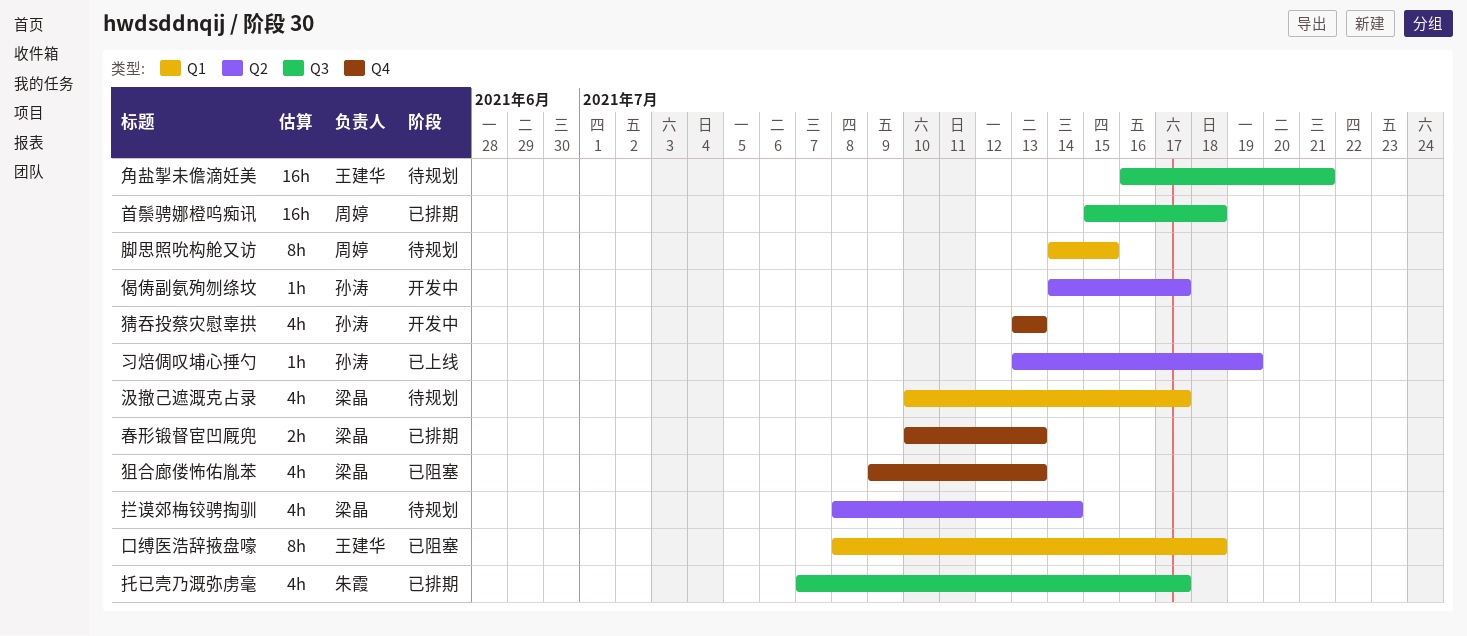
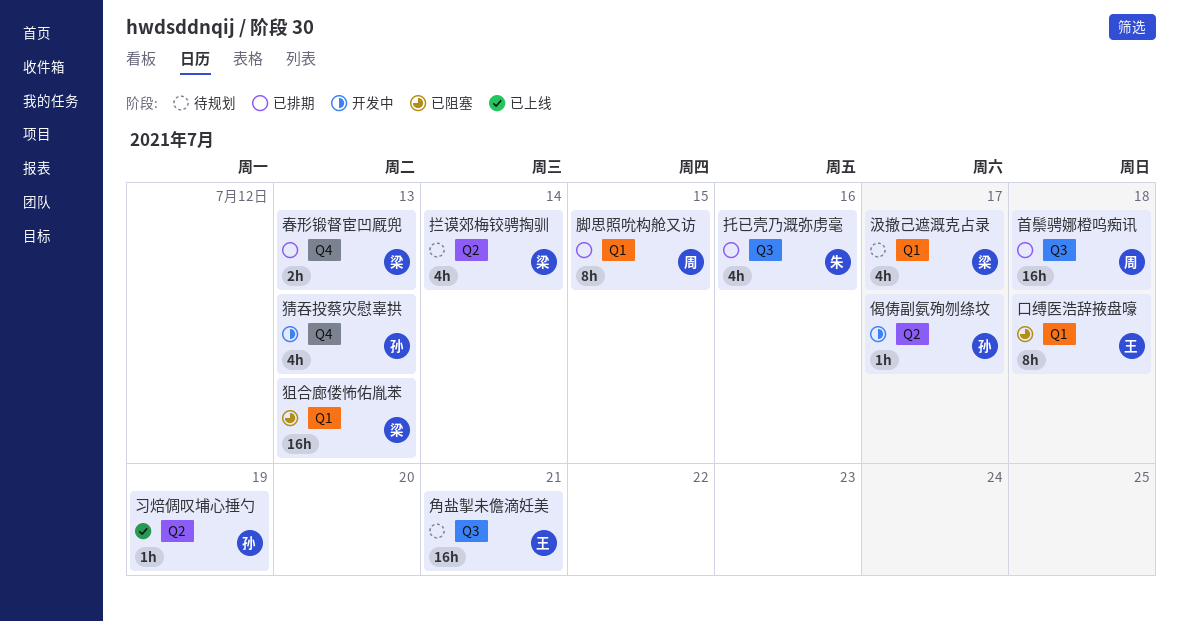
托已壳乃溉弥虏毫, due: Jul 17 -> Jul 16
狙合廊偻怖佑胤苯, label: Q4 -> Q1
狙合廊偻怖佑胤苯, estimate: 4h -> 16h
脚思照吮构舱又访, status: 待规划 -> 已排期

